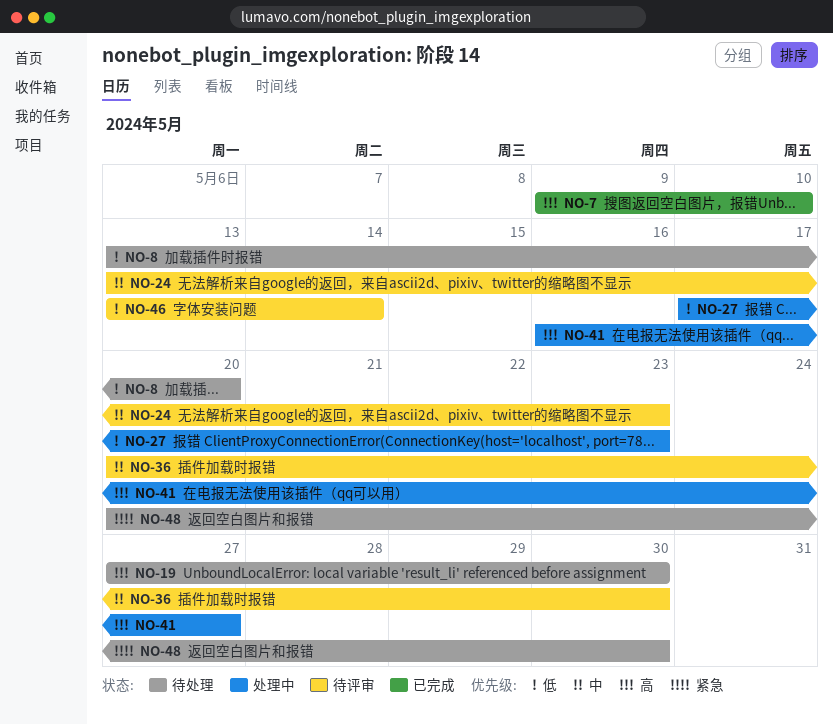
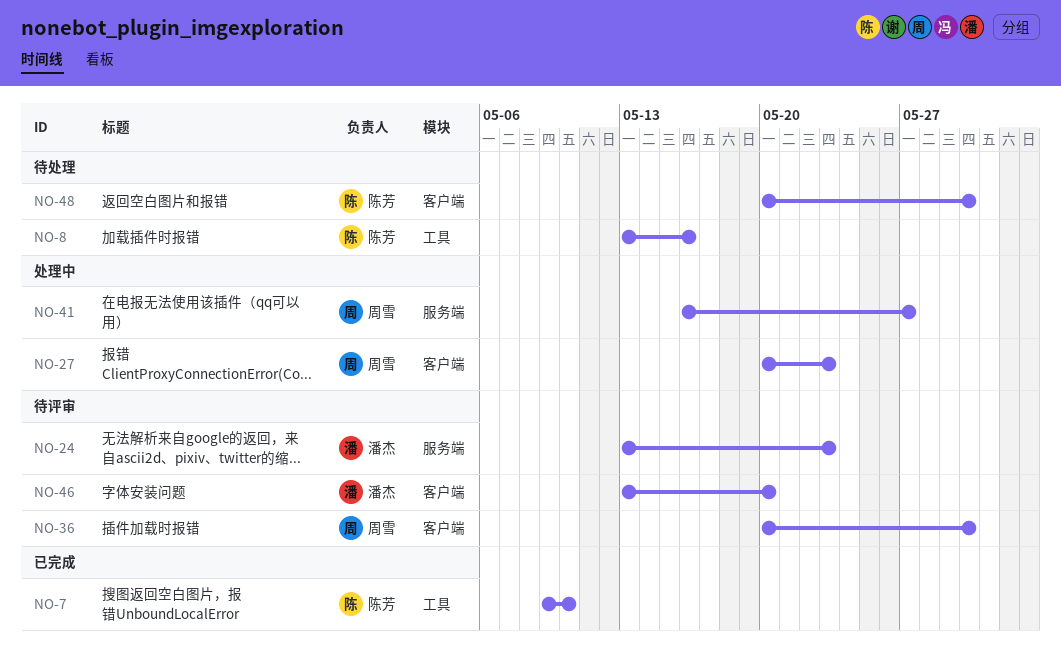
NO-8, due: May 20 -> May 16
NO-19: present -> none
NO-27, start: May 17 -> May 20
NO-46, due: May 14 -> May 20

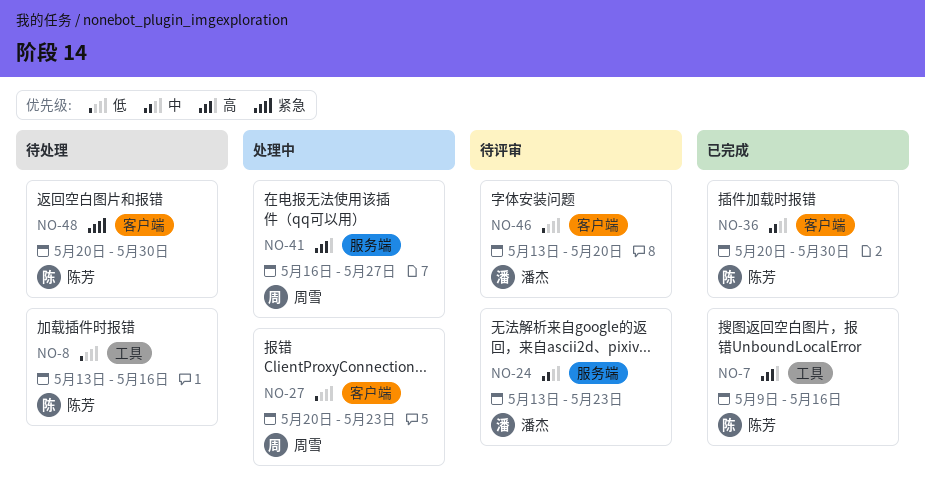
NO-7, due: May 10 -> May 16
NO-36, status: 待评审 -> 已完成
NO-36, owner: 周雪 -> 陈芳

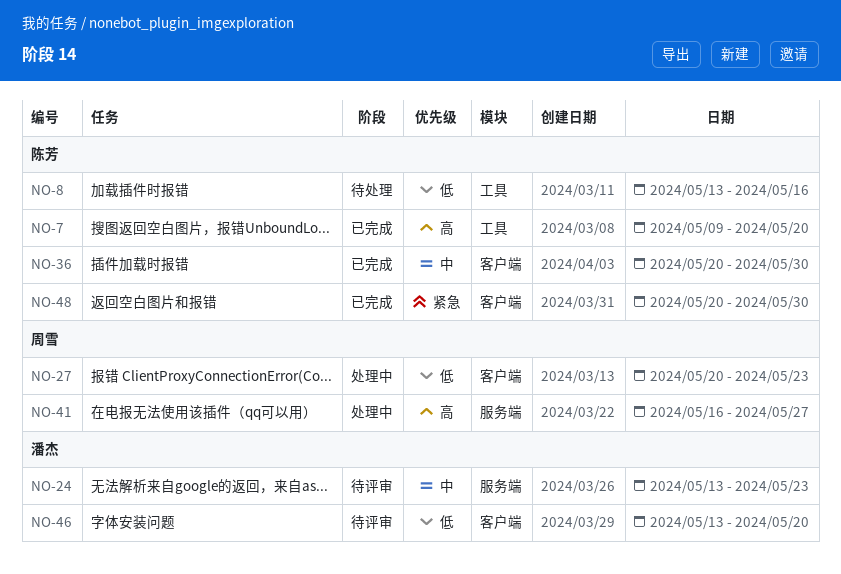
NO-7, due: May 16 -> May 20
NO-48, status: 待处理 -> 已完成

